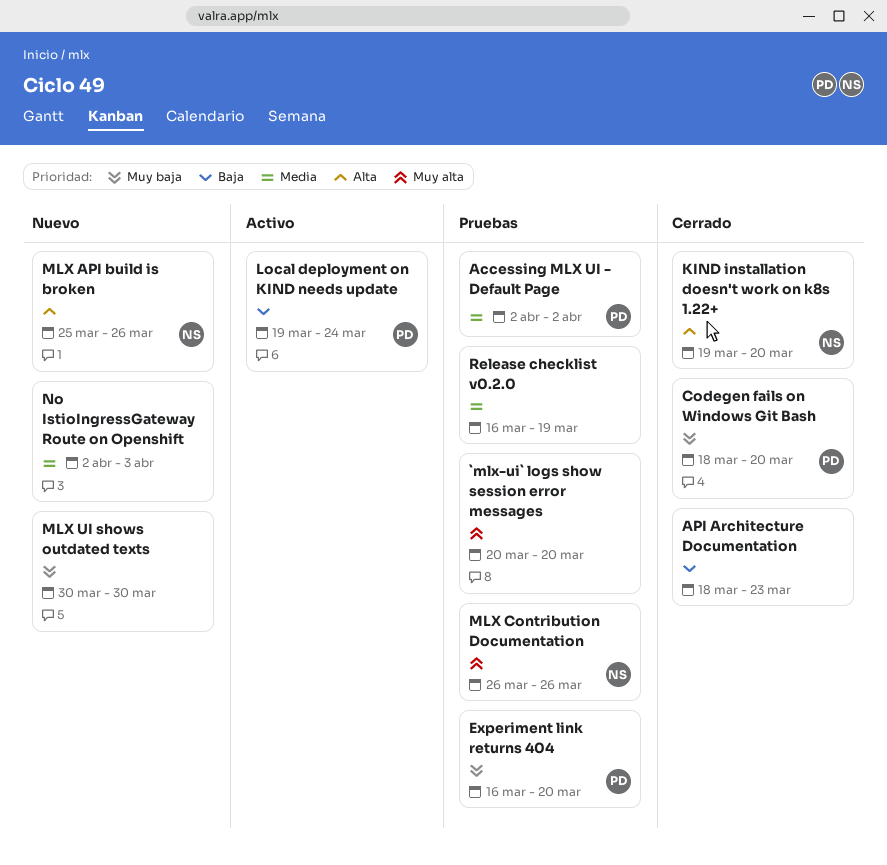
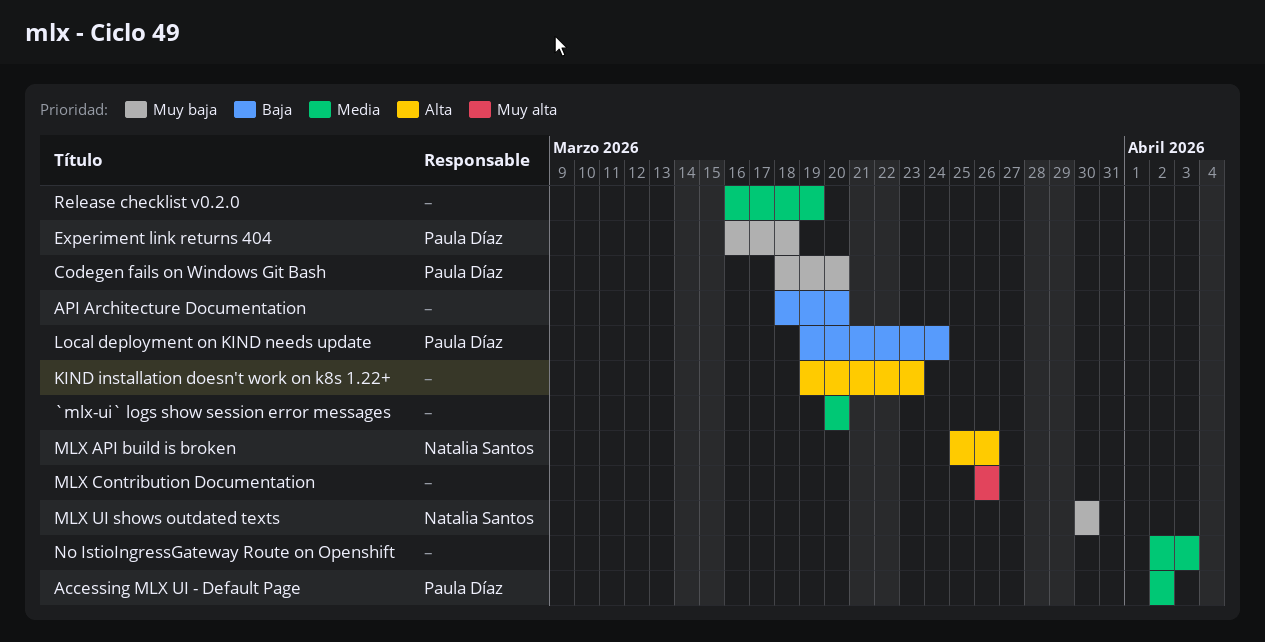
`mlx-ui` logs show session error messages, priority: Muy alta -> Media
API Architecture Documentation, due: Mar 23 -> Mar 20
Experiment link returns 404, due: Mar 20 -> Mar 18
KIND installation doesn't work on k8s 1.22+, owner: Natalia Santos -> none
KIND installation doesn't work on k8s 1.22+, due: Mar 20 -> Mar 23
MLX Contribution Documentation, owner: Natalia Santos -> none
MLX UI shows outdated texts, owner: none -> Natalia Santos

